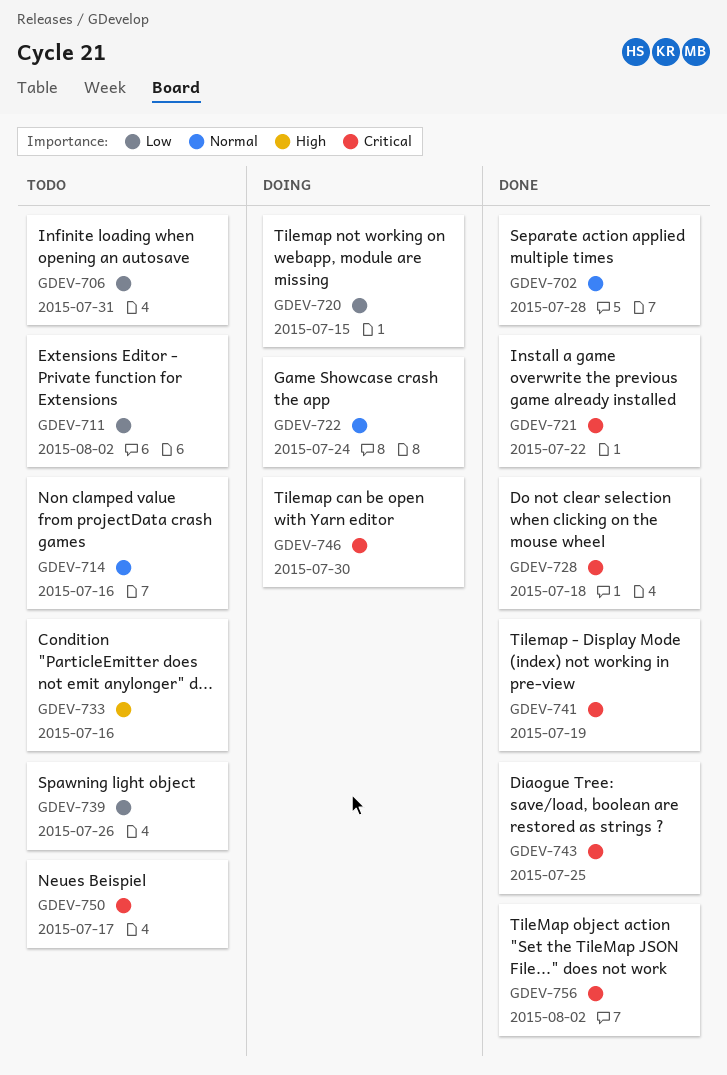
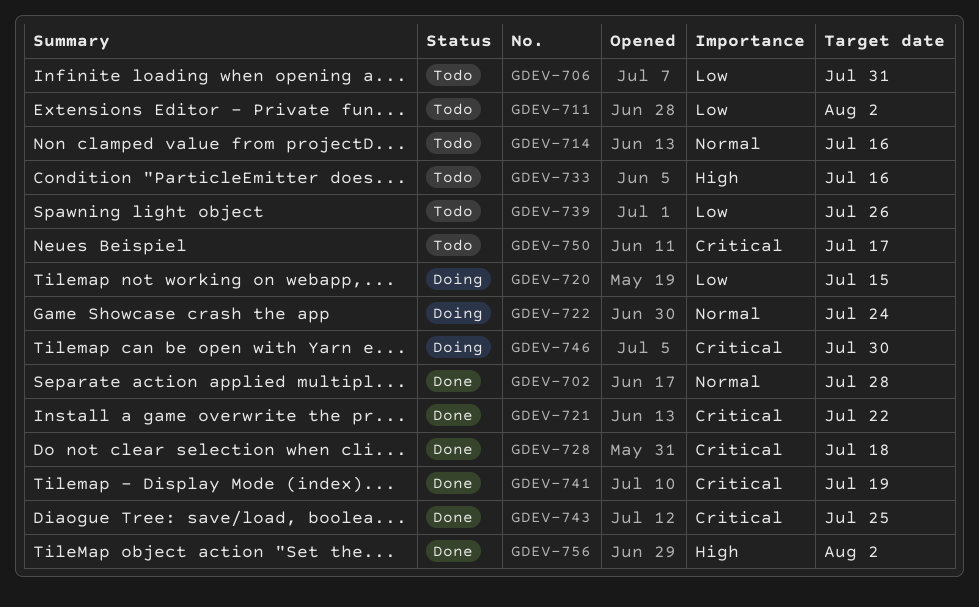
GDEV-756, priority: Critical -> High

